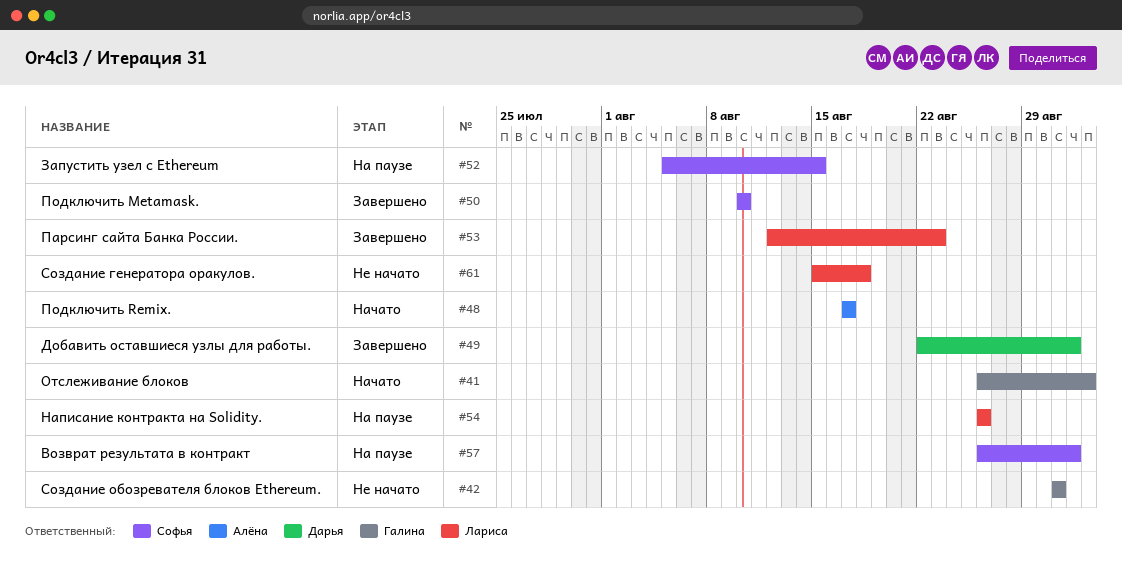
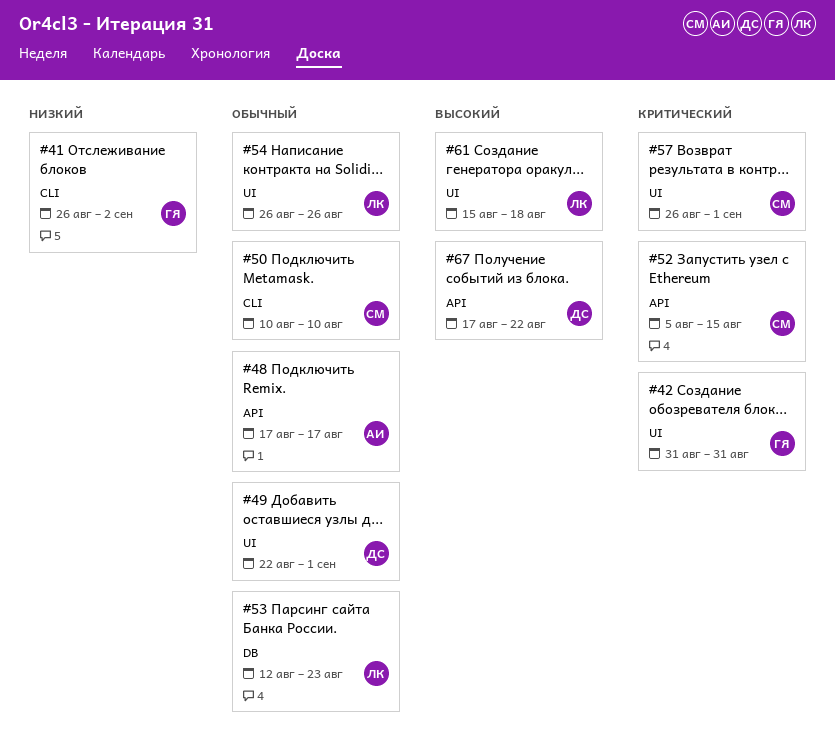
#67: none -> present

